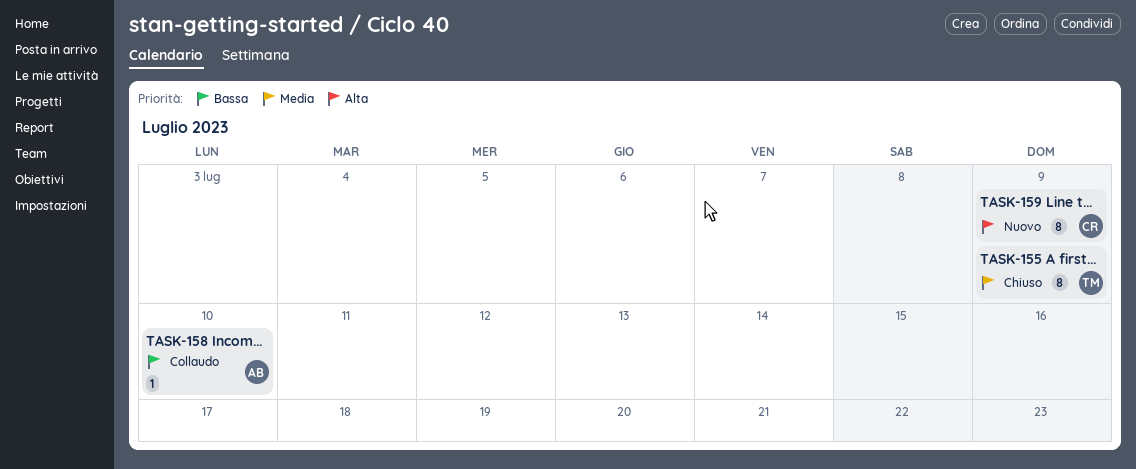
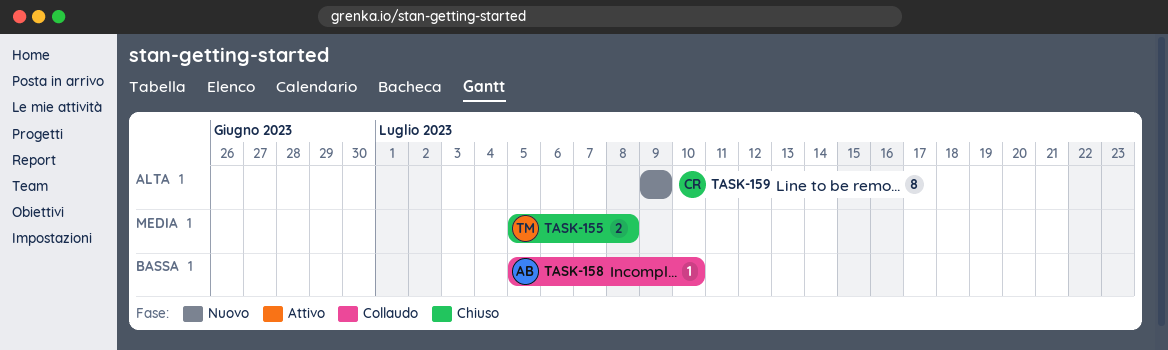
TASK-155, estimate: 8 -> 2
TASK-155, due: Jul 9 -> Jul 8

